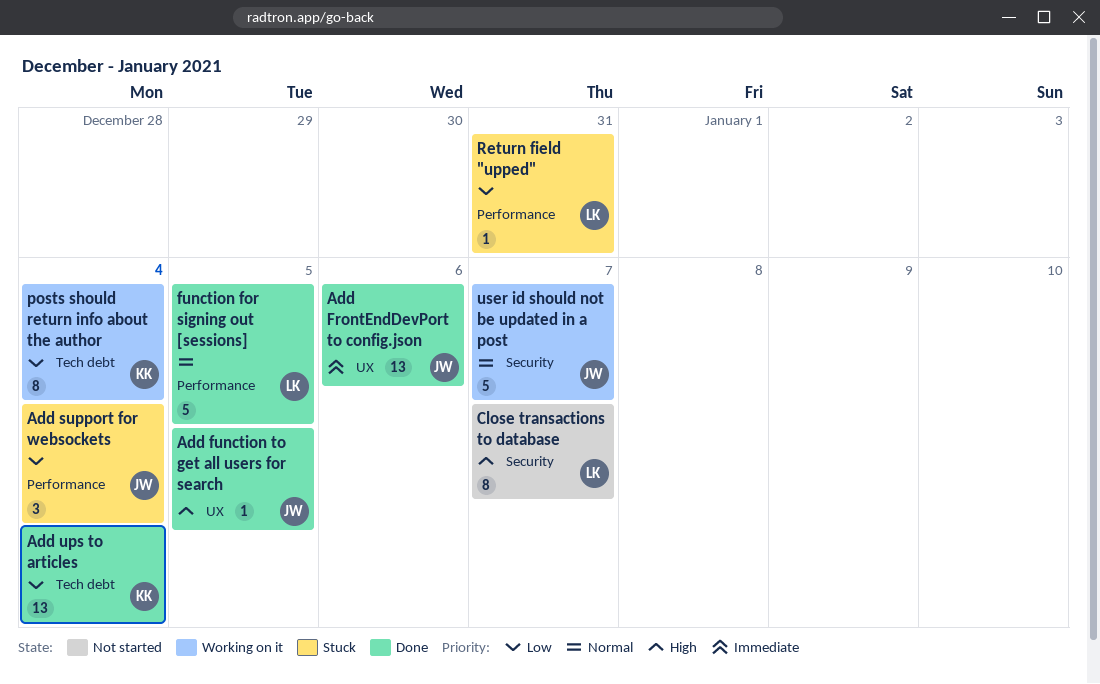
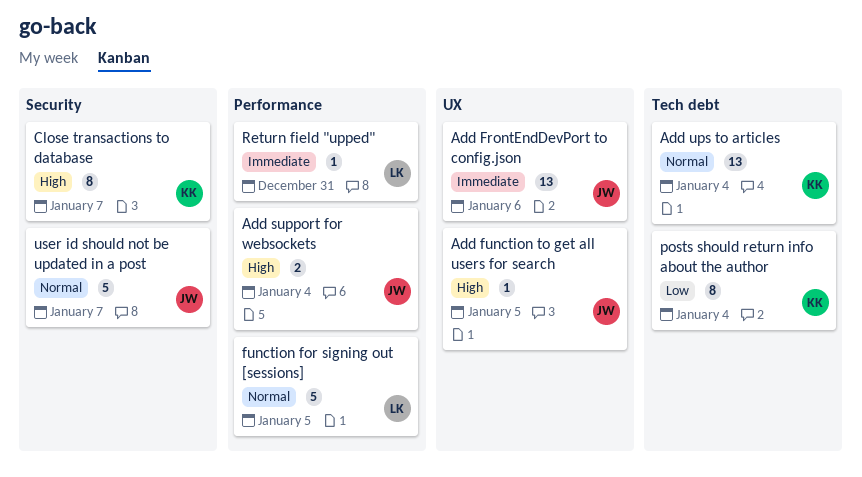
Add support for websockets, priority: Low -> High
Add support for websockets, estimate: 3 -> 2
Add ups to articles, priority: Low -> Normal
Close transactions to database, owner: LK -> KK
Return field "upped", priority: Low -> Immediate

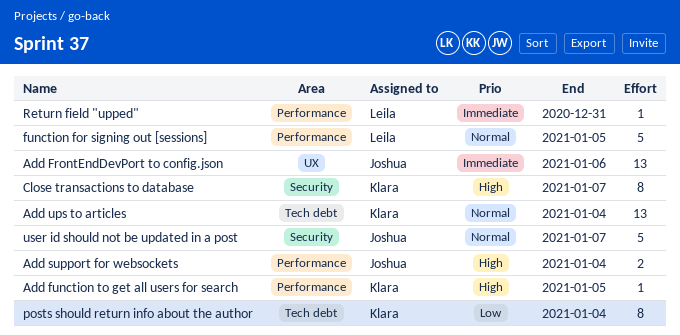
Add function to get all users for search, owner: Joshua -> Klara
Add function to get all users for search, label: UX -> Performance

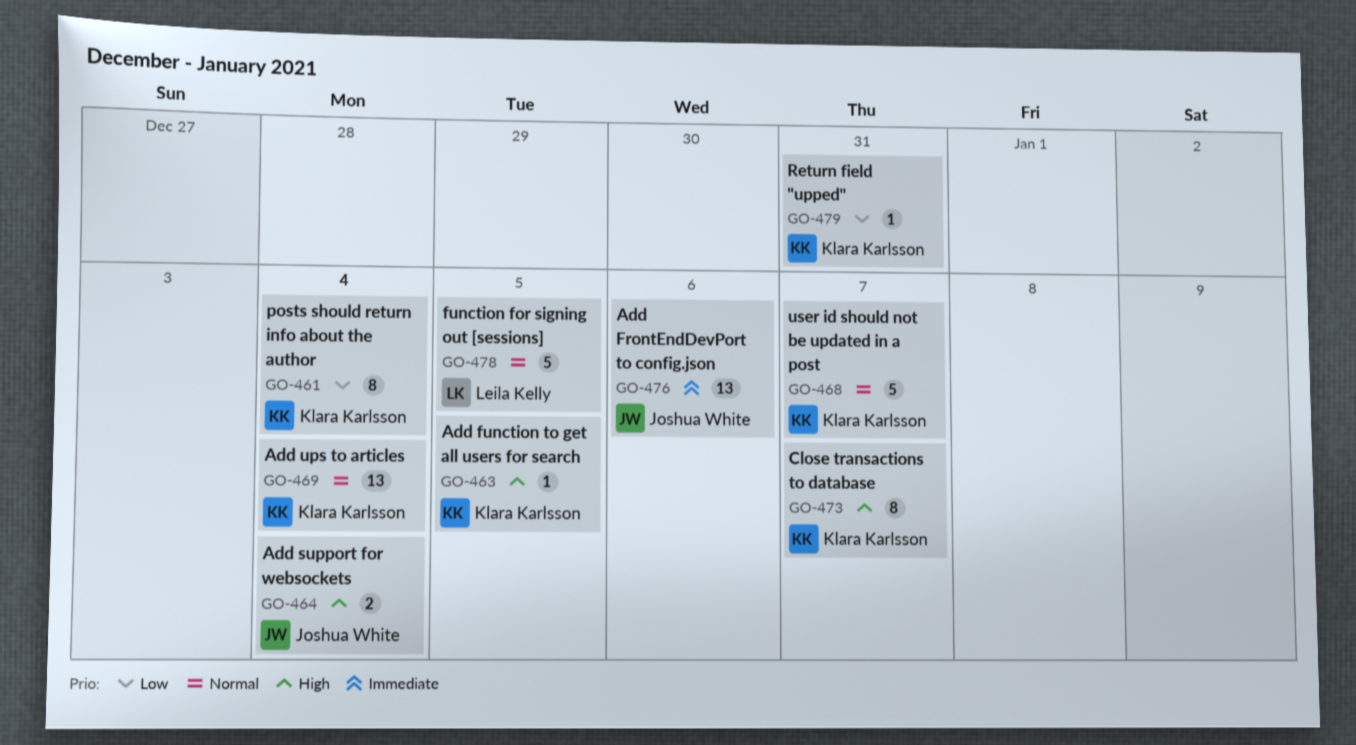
Return field "upped", owner: Leila Kelly -> Klara Karlsson
Return field "upped", priority: Immediate -> Low
user id should not be updated in a post, owner: Joshua White -> Klara Karlsson

